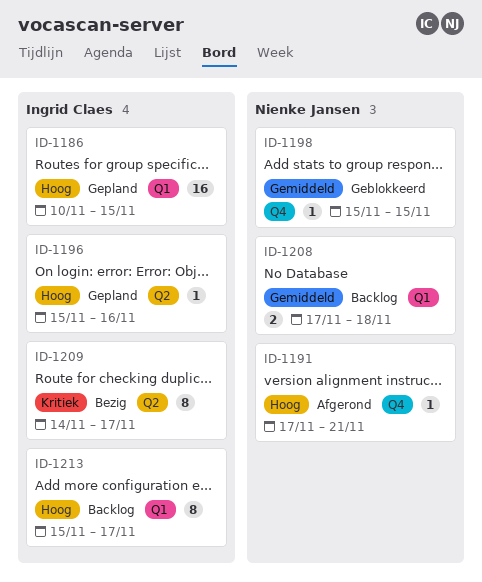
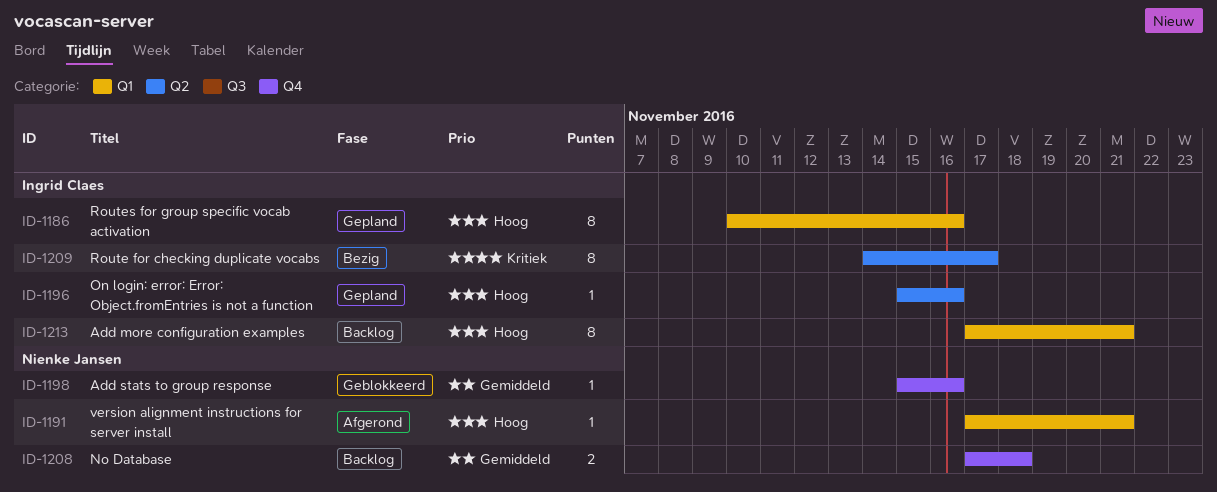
ID-1186, estimate: 16 -> 8
ID-1186, due: Nov 15 -> Nov 16
ID-1191, label: Q4 -> Q1
ID-1198, due: Nov 15 -> Nov 16
ID-1208, label: Q1 -> Q4
ID-1213, start: Nov 15 -> Nov 17
ID-1213, due: Nov 17 -> Nov 21

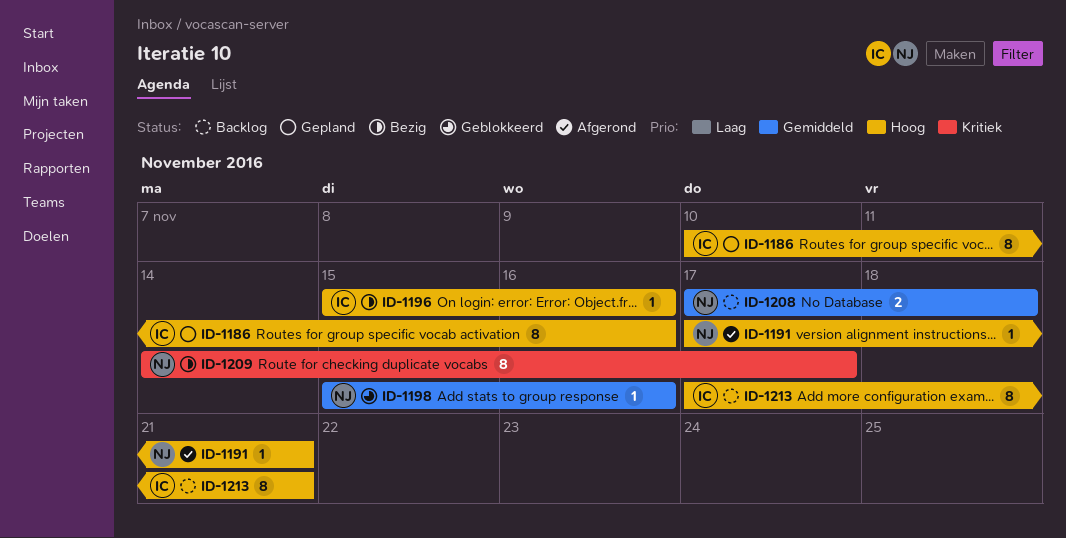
ID-1196, status: Gepland -> Bezig
ID-1209, owner: Ingrid Claes -> Nienke Jansen

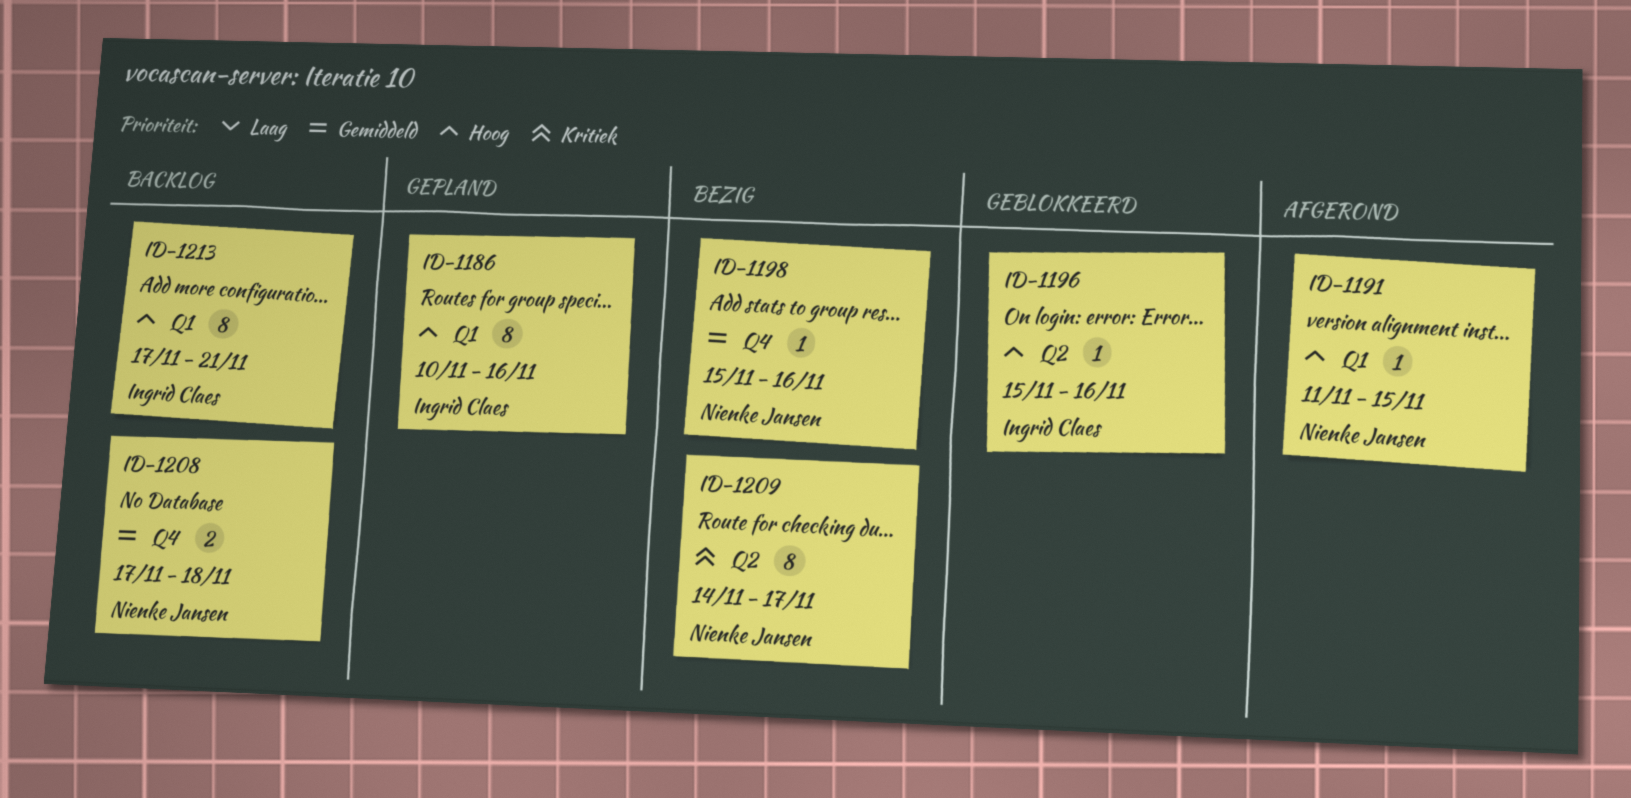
ID-1191, start: Nov 17 -> Nov 11
ID-1191, due: Nov 21 -> Nov 15
ID-1196, status: Bezig -> Geblokkeerd
ID-1198, status: Geblokkeerd -> Bezig

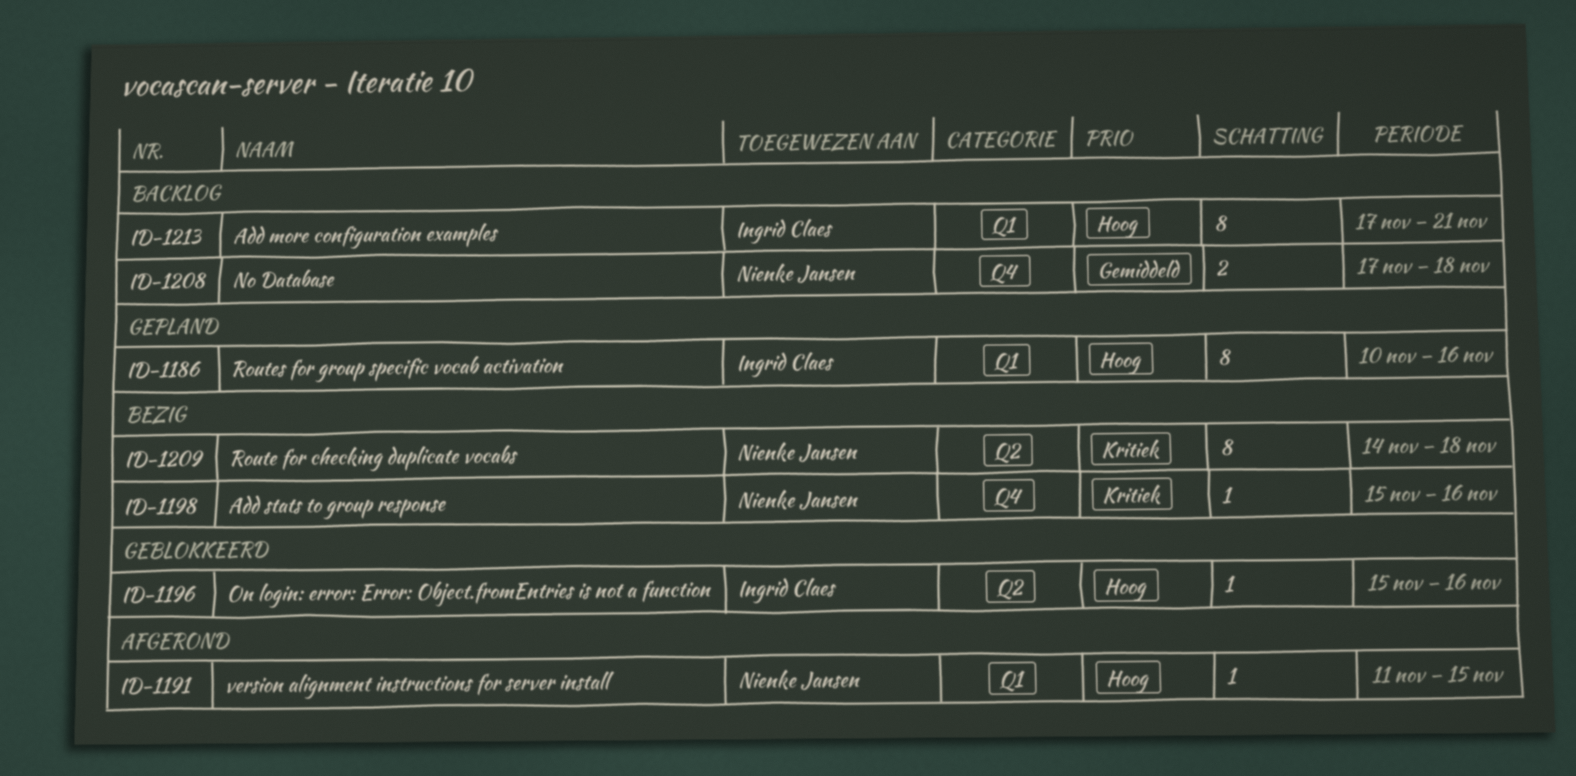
ID-1198, priority: Gemiddeld -> Kritiek
ID-1209, due: Nov 17 -> Nov 18

